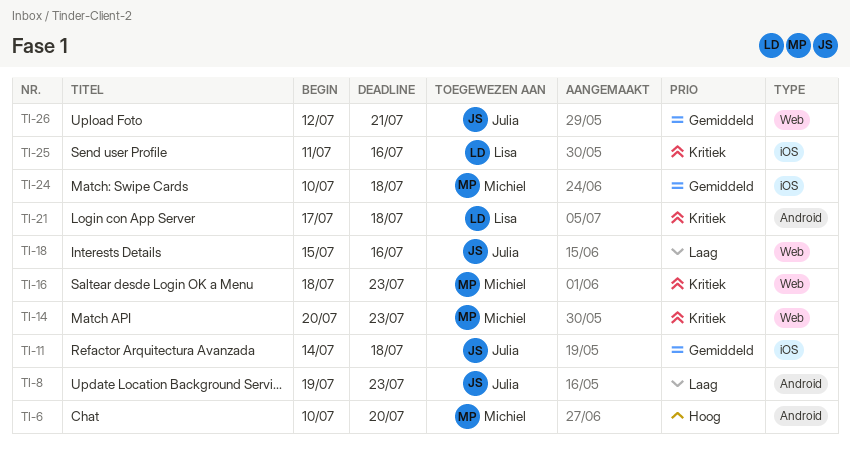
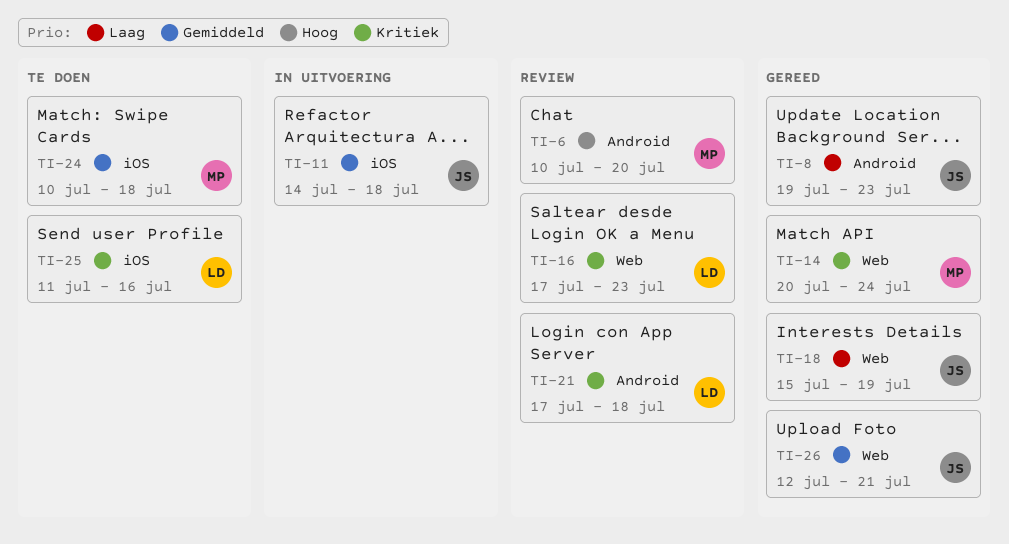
TI-14, due: Jul 23 -> Jul 24
TI-16, owner: Michiel -> Lisa
TI-16, start: Jul 18 -> Jul 17
TI-18, due: Jul 16 -> Jul 19

